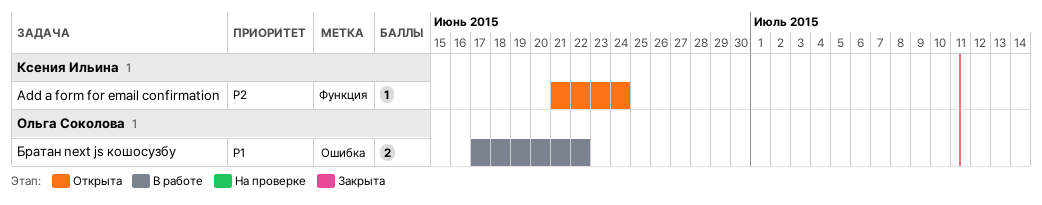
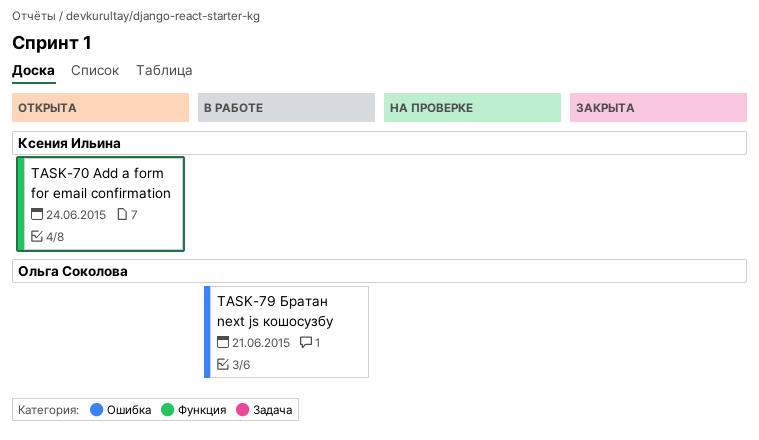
Братан next js кошосузбу, due: Jun 22 -> Jun 21

